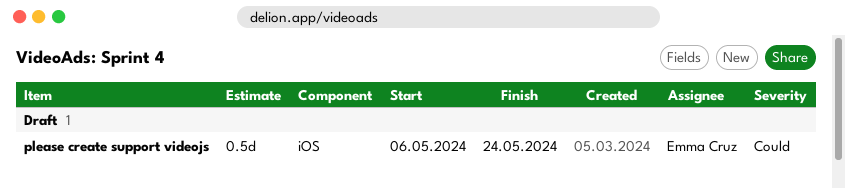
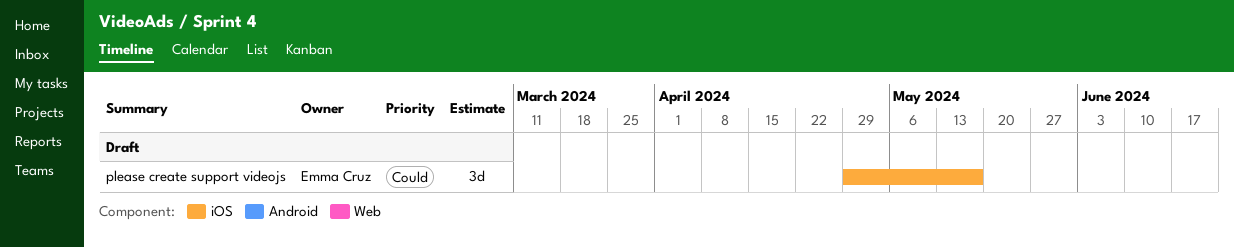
please create support videojs, estimate: 0.5d -> 3d
please create support videojs, start: May 6 -> Apr 29
please create support videojs, due: May 24 -> May 17

